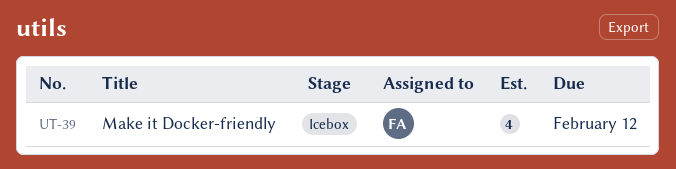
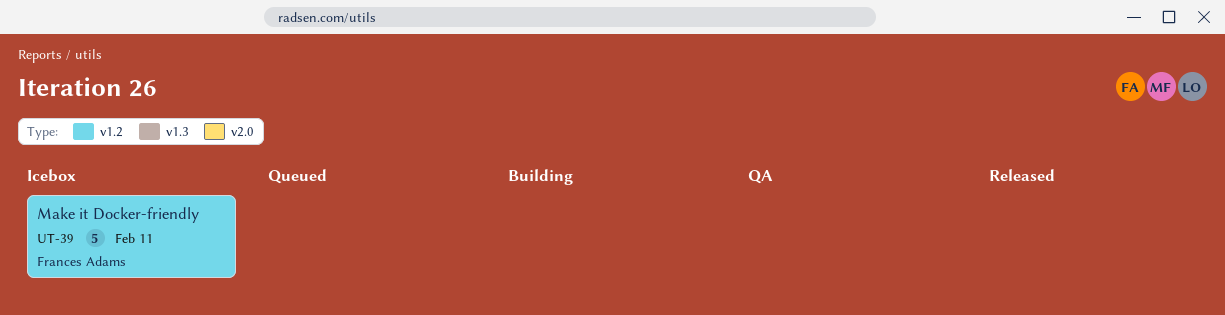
UT-39, estimate: 4 -> 5
UT-39, due: Feb 12 -> Feb 11

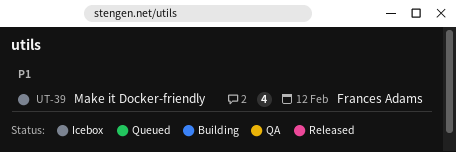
UT-39, estimate: 5 -> 4
UT-39, due: Feb 11 -> Feb 12

